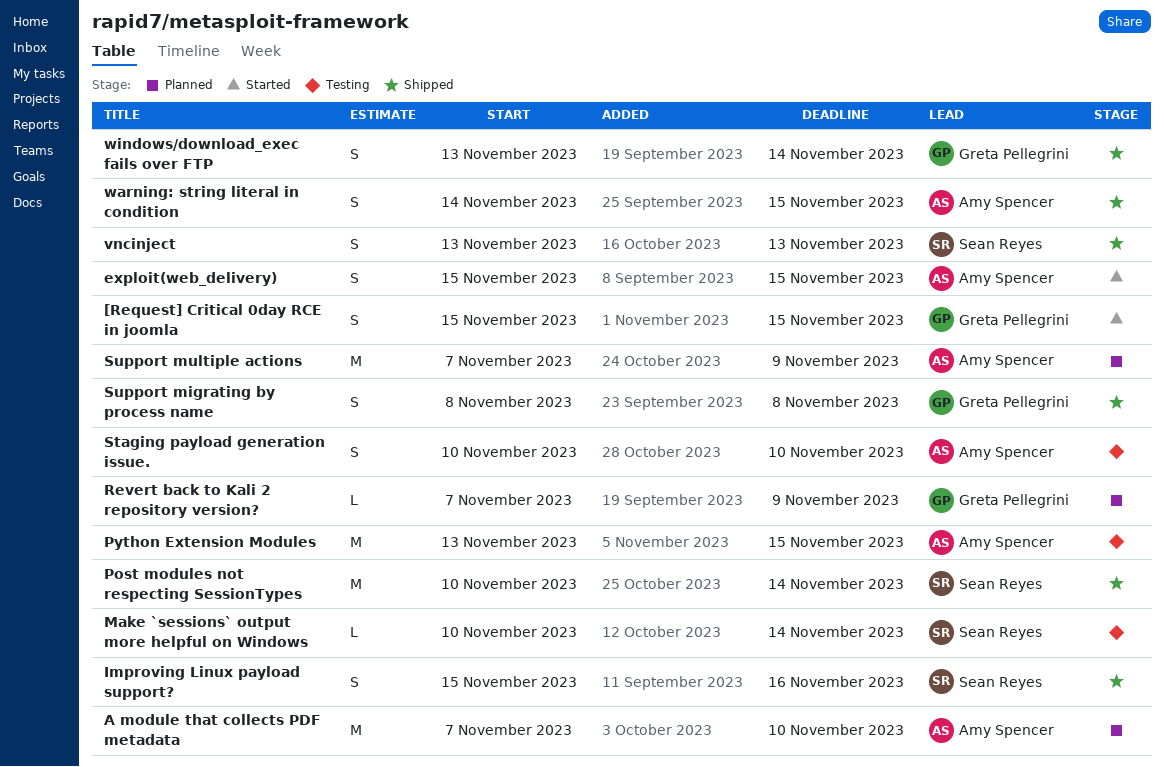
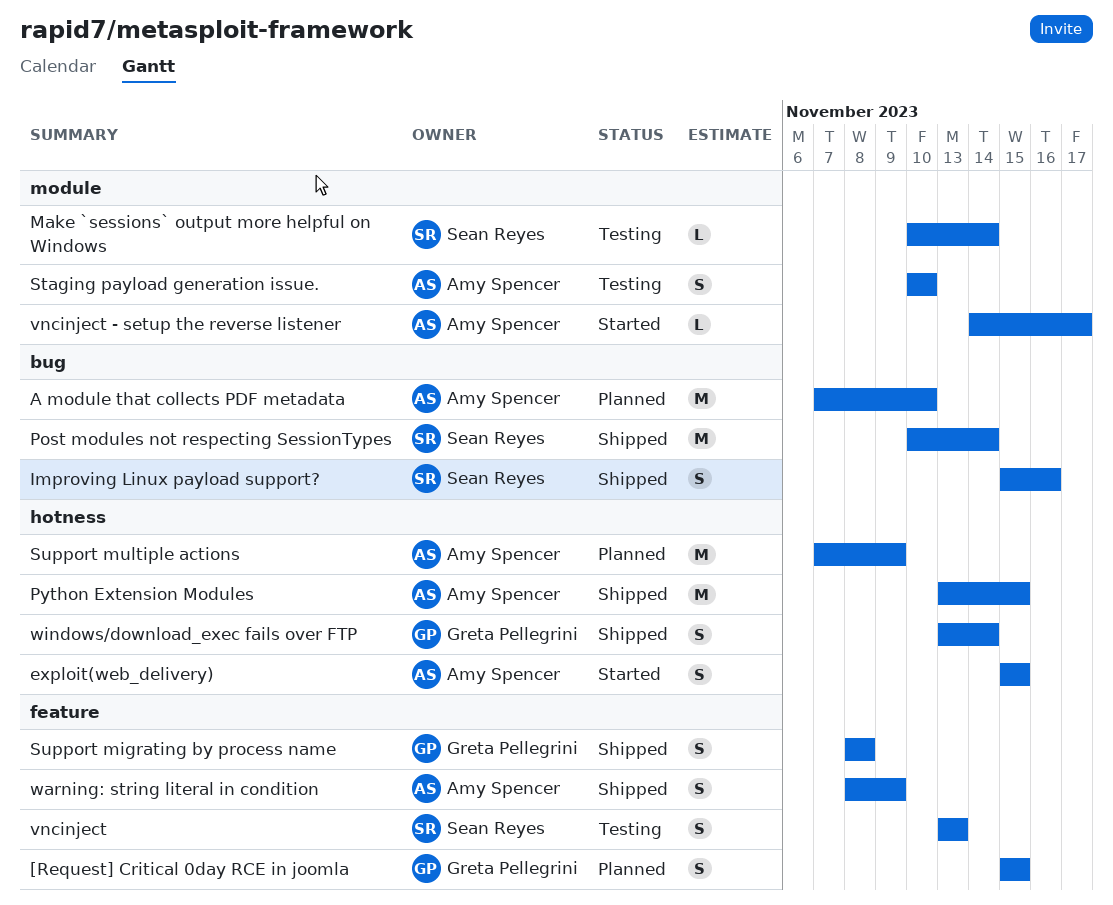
[Request] Critical 0day RCE in joomla, status: Started -> Planned
Python Extension Modules, status: Testing -> Shipped
Revert back to Kali 2 repository version?: present -> none
vncinject, status: Shipped -> Testing
vncinject - setup the reverse listener: none -> present
warning: string literal in condition, start: Nov 14 -> Nov 8
warning: string literal in condition, due: Nov 15 -> Nov 9

